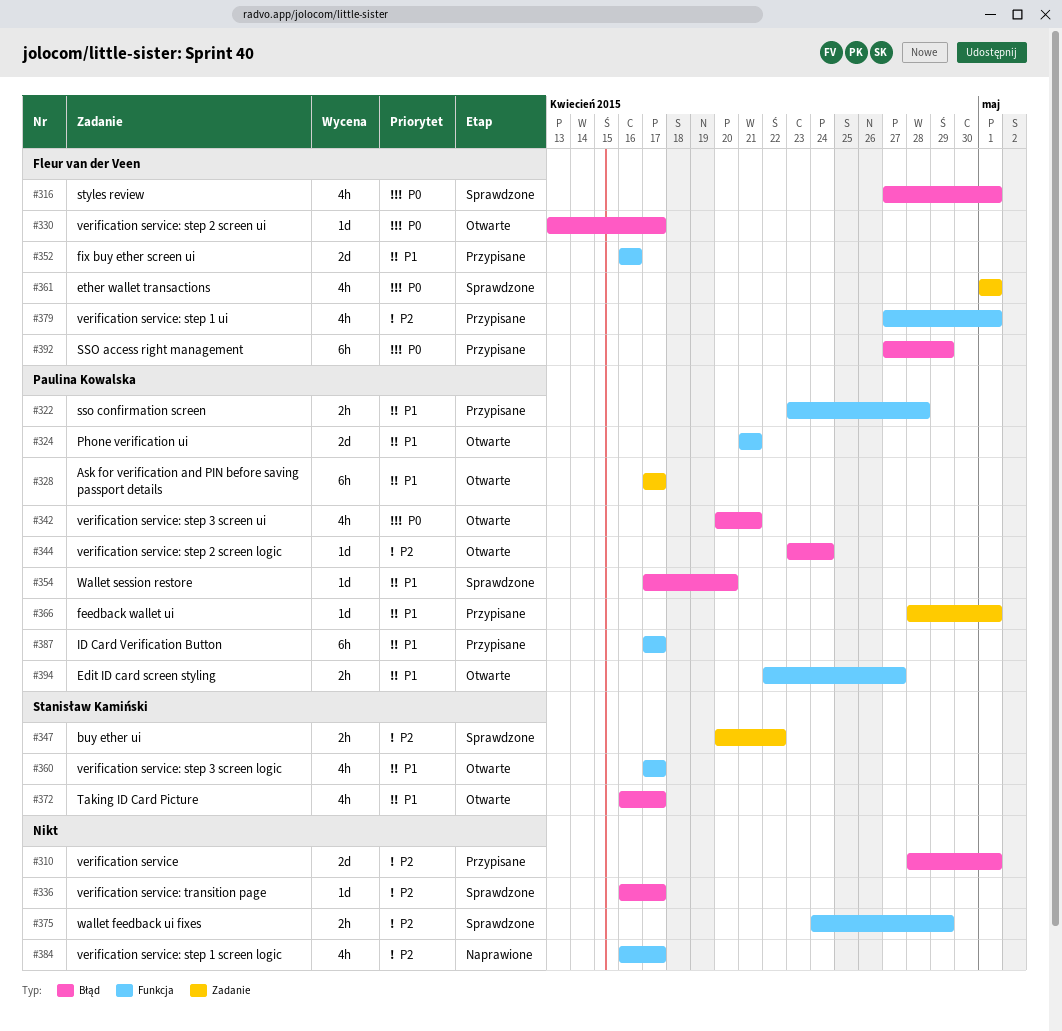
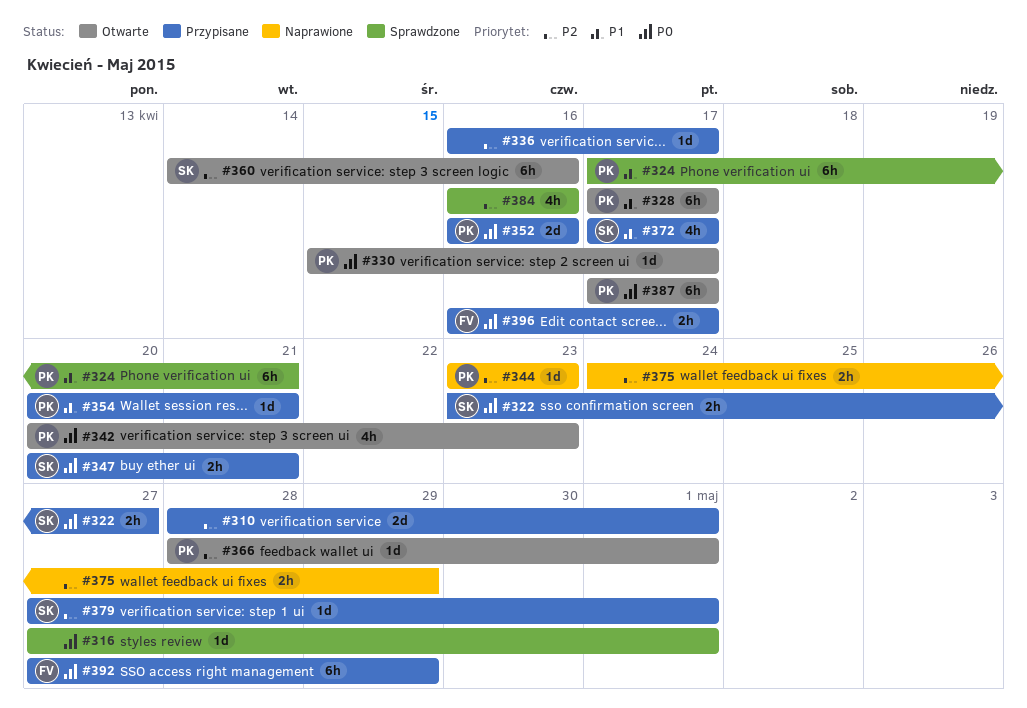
#316, owner: Fleur van der Veen -> none
#316, estimate: 4h -> 1d
#322, owner: Paulina Kowalska -> Stanisław Kamiński
#322, priority: P1 -> P0
#322, due: Apr 28 -> Apr 27
#324, status: Otwarte -> Sprawdzone
#324, estimate: 2d -> 6h
#324, start: Apr 21 -> Apr 17
#330, owner: Fleur van der Veen -> Paulina Kowalska
#330, start: Apr 13 -> Apr 15
#336, status: Sprawdzone -> Przypisane
#342, due: Apr 21 -> Apr 23
#344, status: Otwarte -> Naprawione
#344, due: Apr 24 -> Apr 23
#347, status: Sprawdzone -> Przypisane
#347, priority: P2 -> P0
#347, due: Apr 22 -> Apr 21
#352, owner: Fleur van der Veen -> Paulina Kowalska
#352, priority: P1 -> P0
#354, status: Sprawdzone -> Przypisane
#354, start: Apr 17 -> Apr 20
#354, due: Apr 20 -> Apr 21
#360, priority: P1 -> P2
#360, estimate: 4h -> 6h
#360, start: Apr 17 -> Apr 14
#360, due: Apr 17 -> Apr 16
#361: present -> none
#366, status: Przypisane -> Otwarte
#366, priority: P1 -> P2
#372, status: Otwarte -> Przypisane
#372, start: Apr 16 -> Apr 17
#375, status: Sprawdzone -> Naprawione
#379, owner: Fleur van der Veen -> Stanisław Kamiński
#379, estimate: 4h -> 1d
#384, status: Naprawione -> Sprawdzone
#384, due: Apr 17 -> Apr 16
#387, status: Przypisane -> Otwarte
#387, priority: P1 -> P0
#394: present -> none
#396: none -> present

